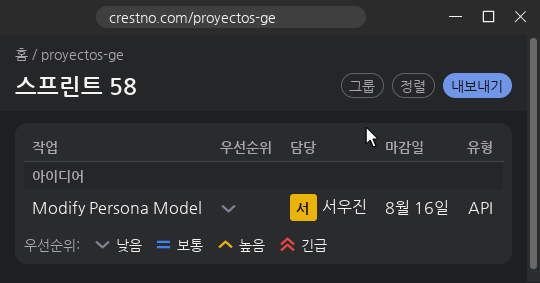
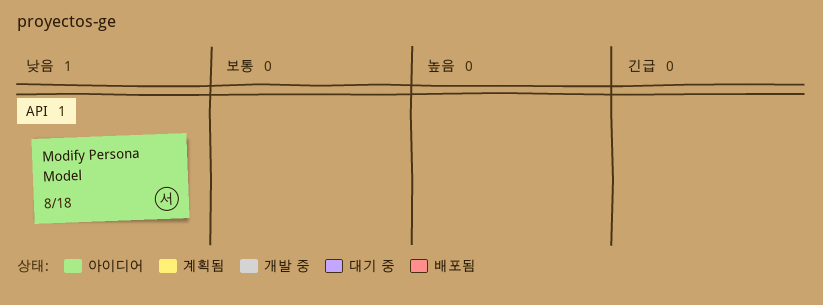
Modify Persona Model, due: Aug 16 -> Aug 18

